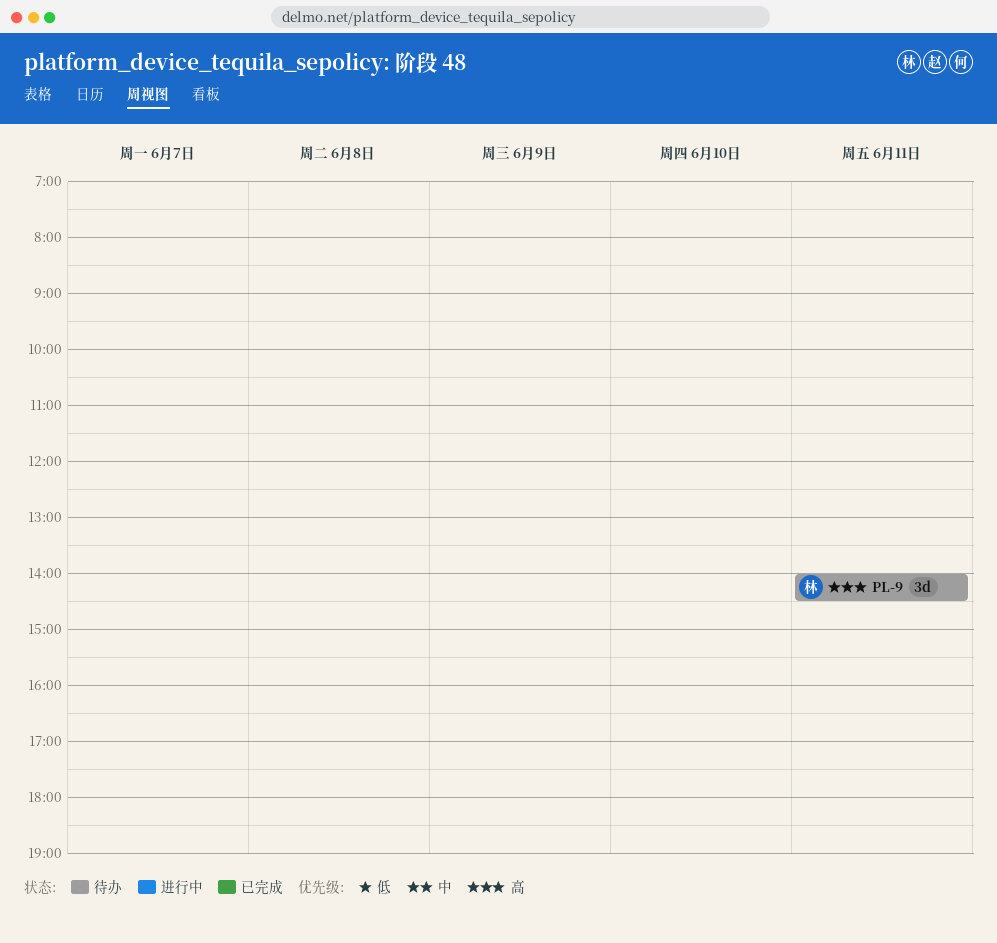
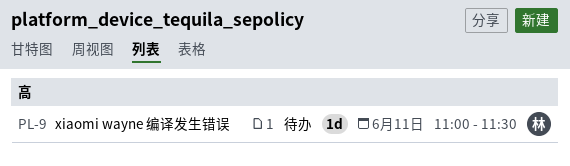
PL-9, estimate: 3d -> 1d
PL-9, begins: 14:00 -> 11:00
PL-9, ends: 14:30 -> 11:30

